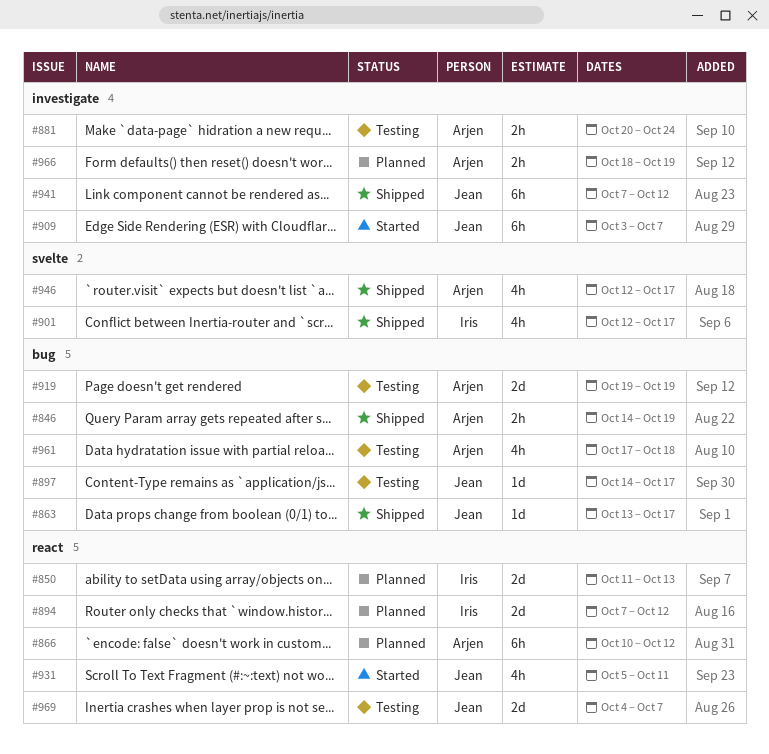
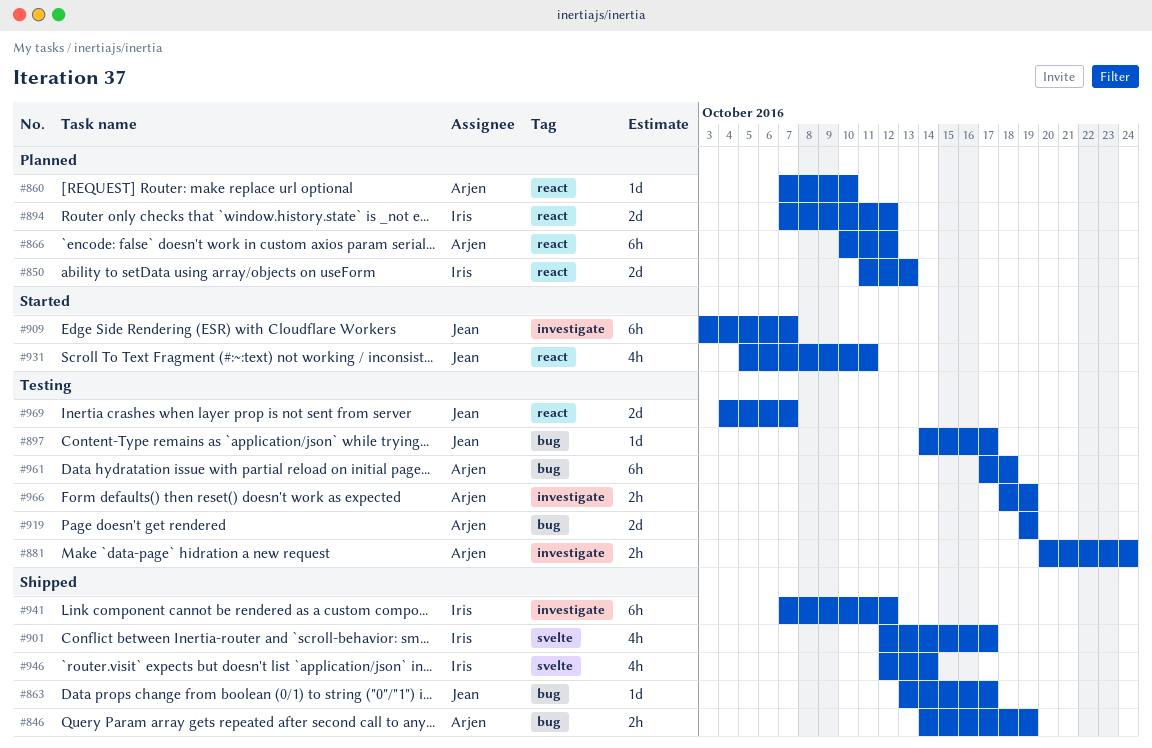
#860: none -> present
#941, owner: Jean -> Iris
#946, owner: Arjen -> Iris
#946, due: Oct 17 -> Oct 14
#961, estimate: 4h -> 6h
#966, status: Planned -> Testing

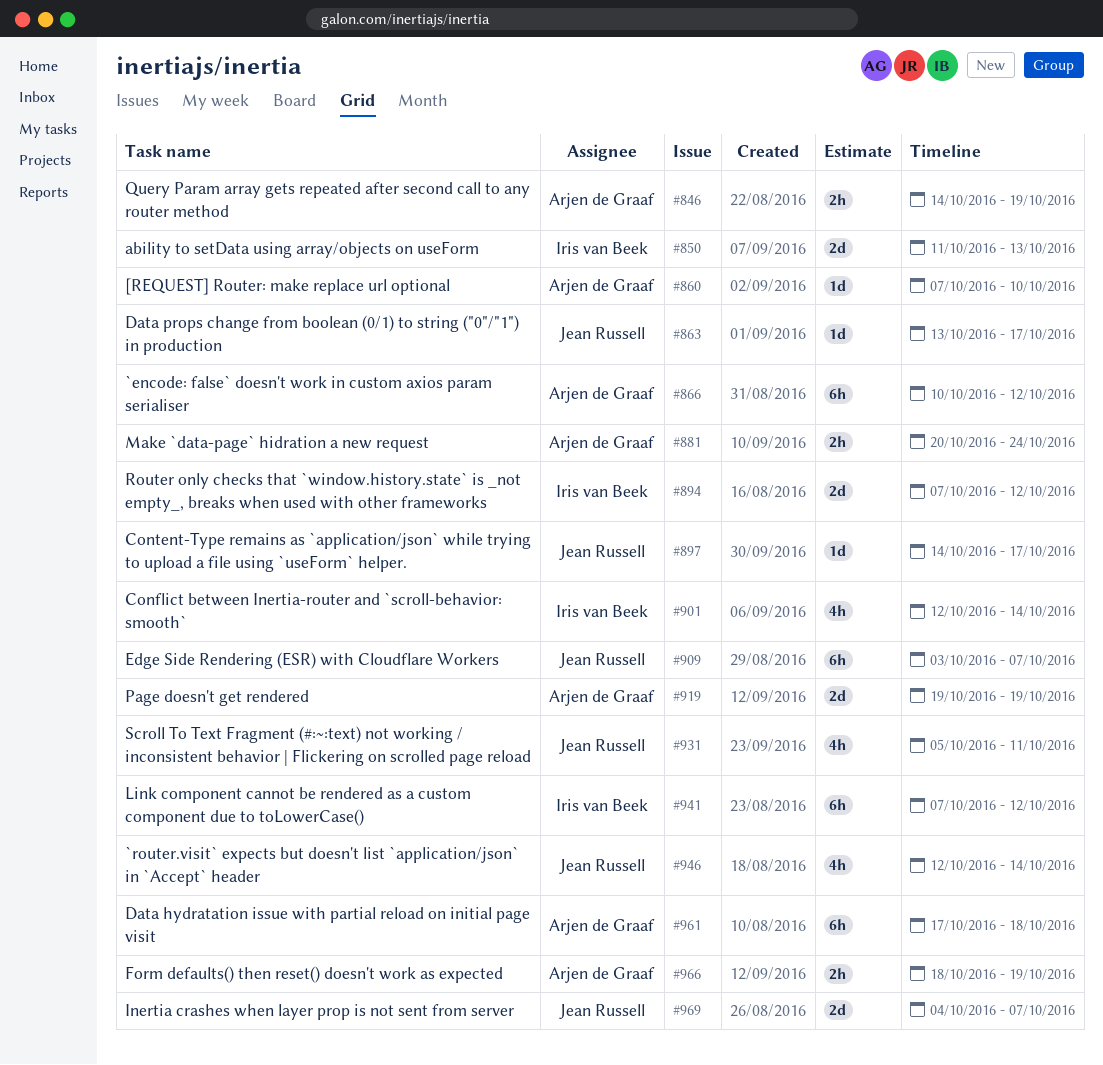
#901, due: Oct 17 -> Oct 14
#946, owner: Iris van Beek -> Jean Russell

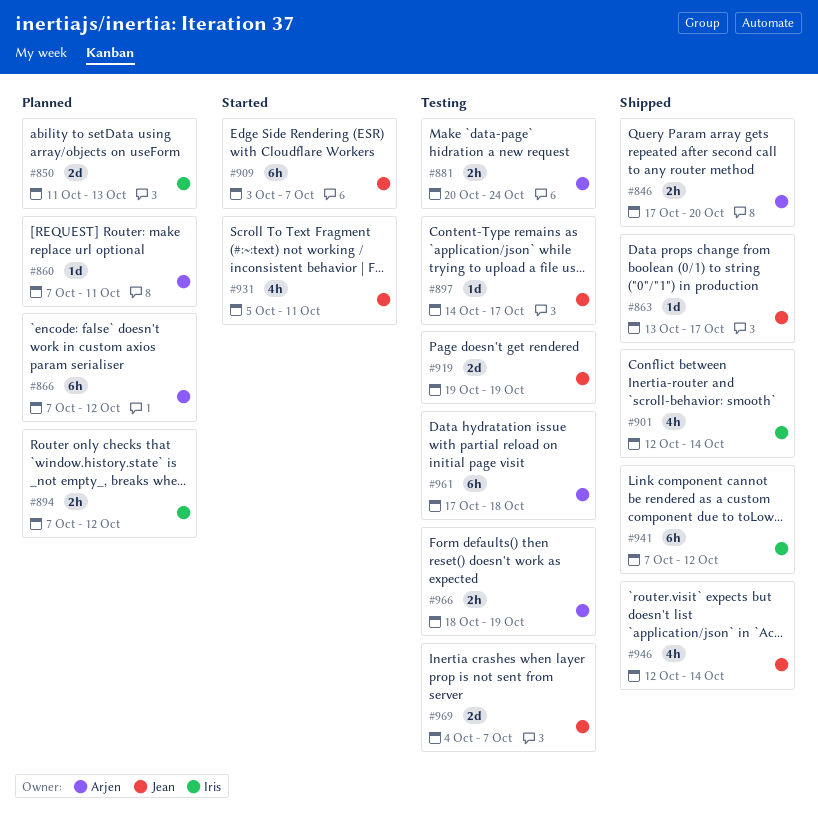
#846, start: Oct 14 -> Oct 17
#846, due: Oct 19 -> Oct 20
#860, due: Oct 10 -> Oct 11
#866, start: Oct 10 -> Oct 7
#894, estimate: 2d -> 2h
#919, owner: Arjen de Graaf -> Jean Russell

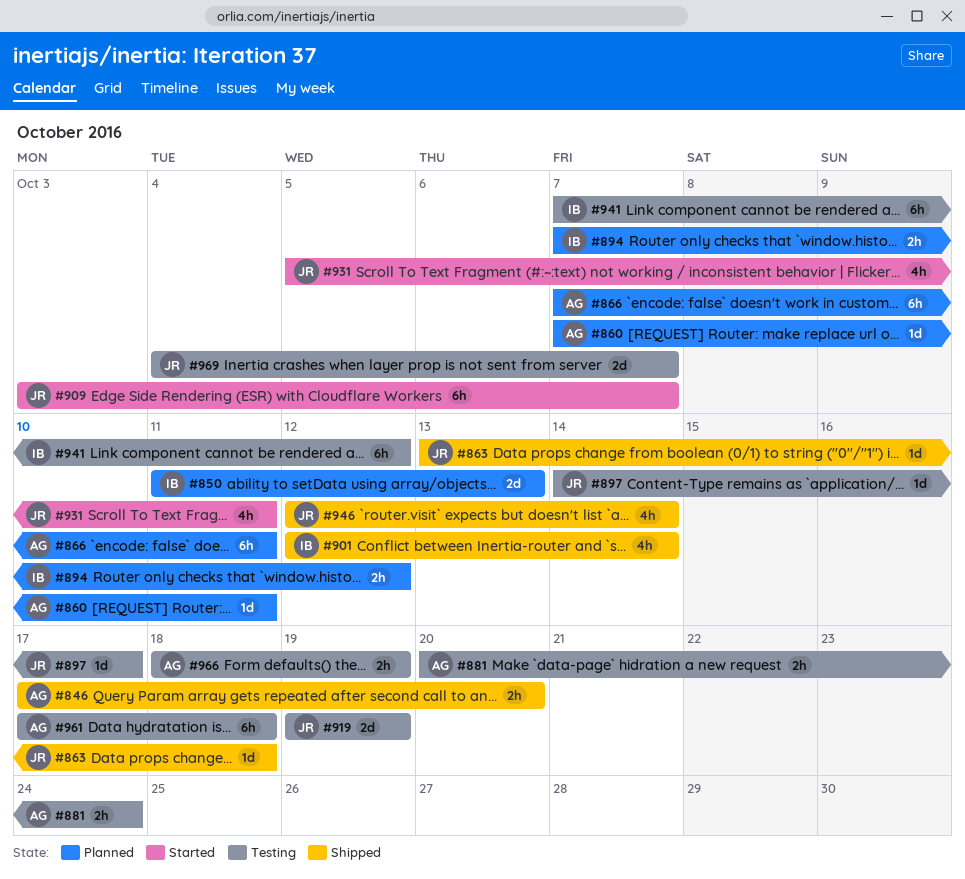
#863, due: Oct 17 -> Oct 18
#866, due: Oct 12 -> Oct 11
#941, status: Shipped -> Testing

